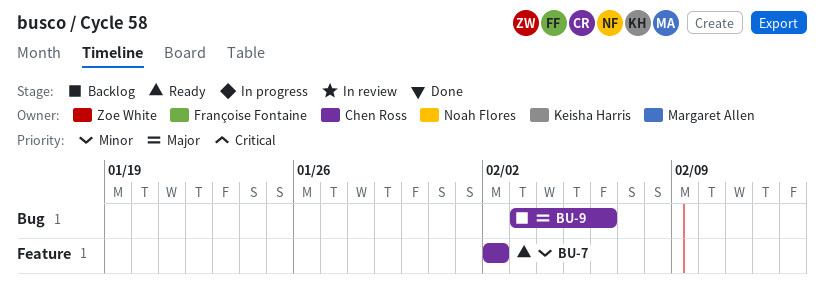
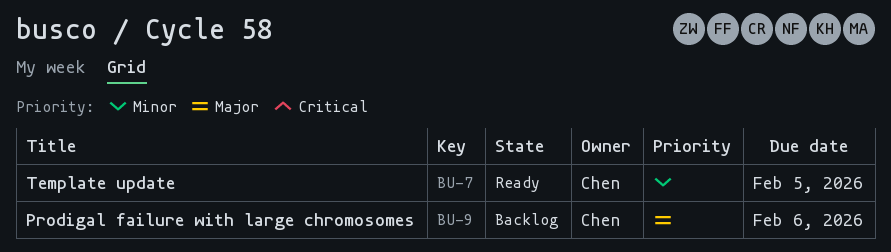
BU-7, due: Feb 2 -> Feb 5

